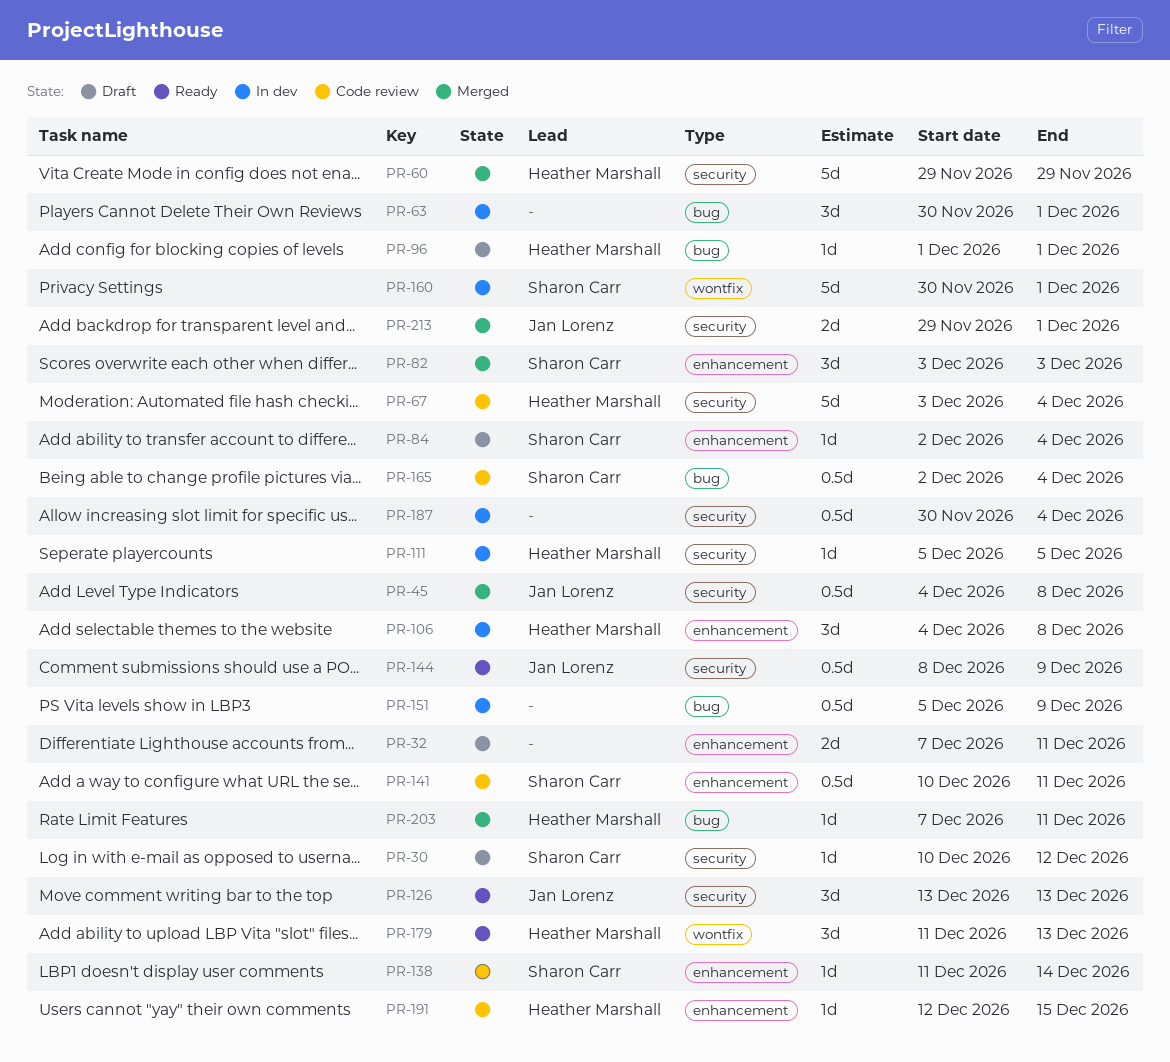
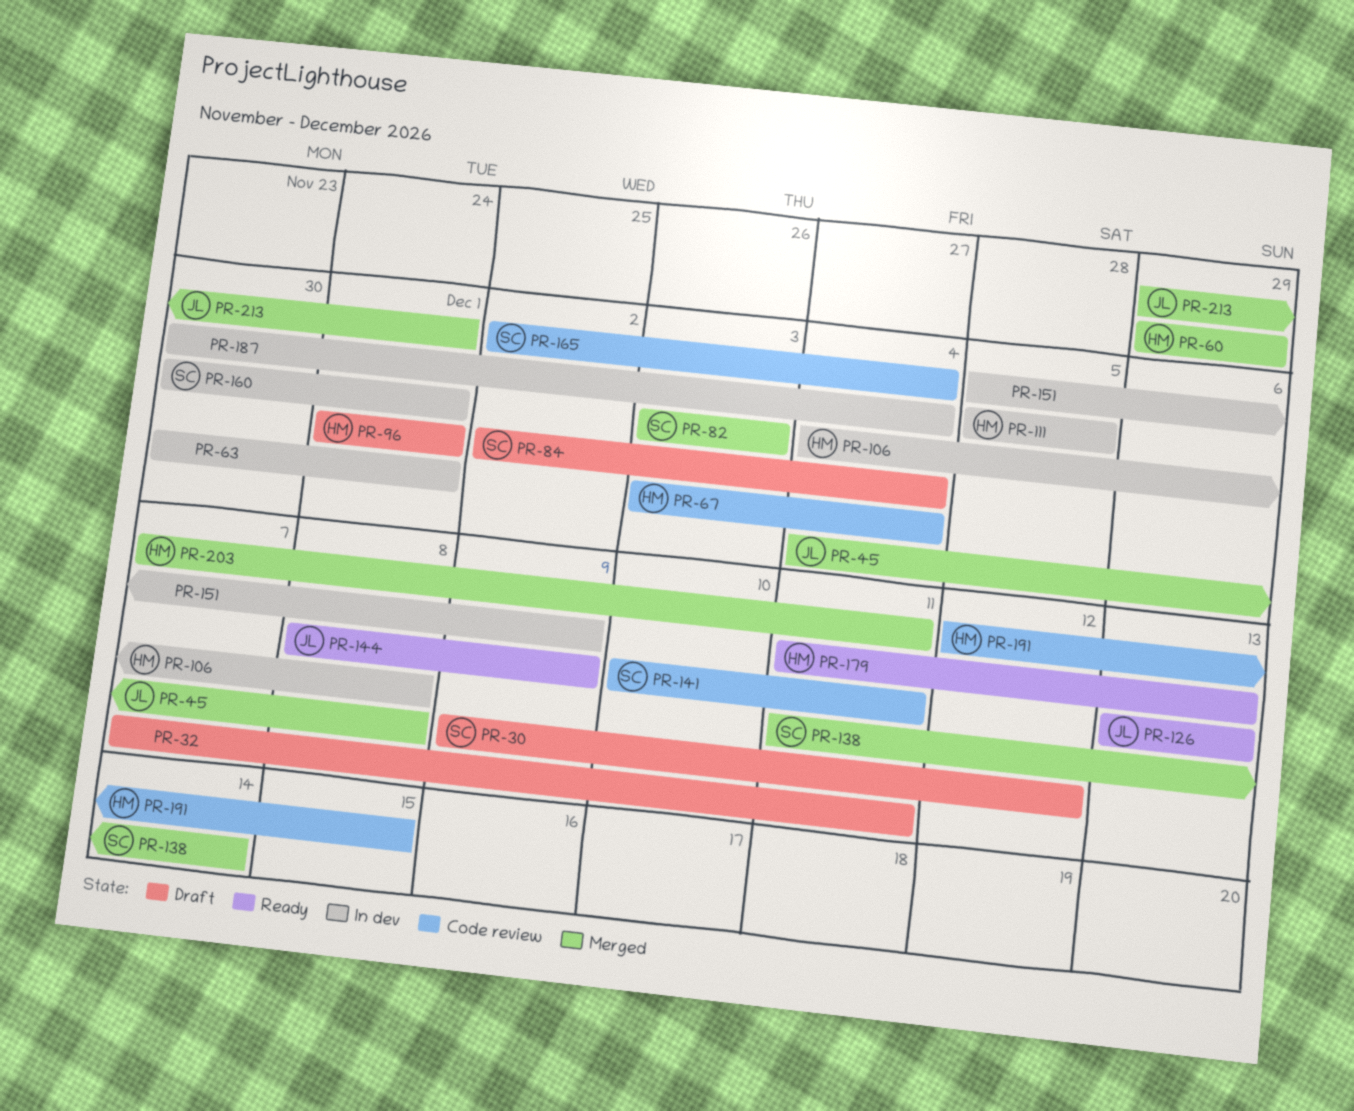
PR-30, start: Dec 10 -> Dec 9
PR-138, status: Code review -> Merged

